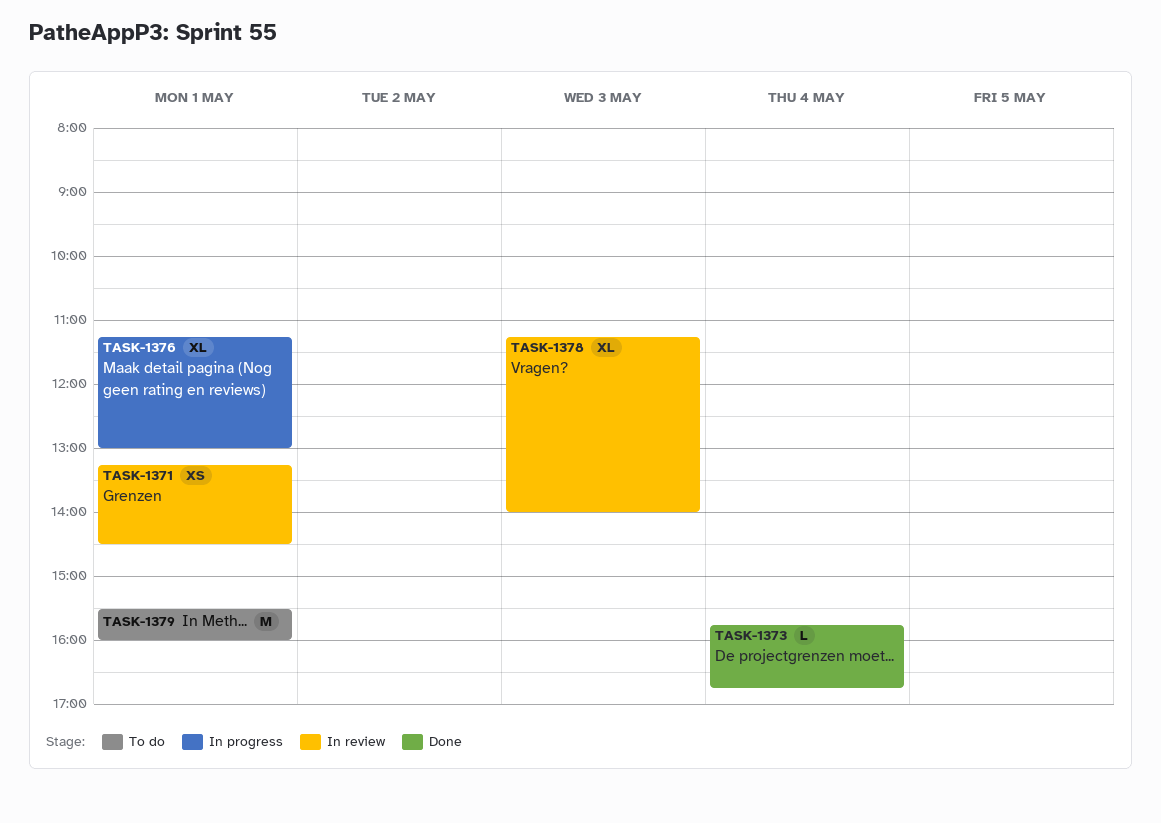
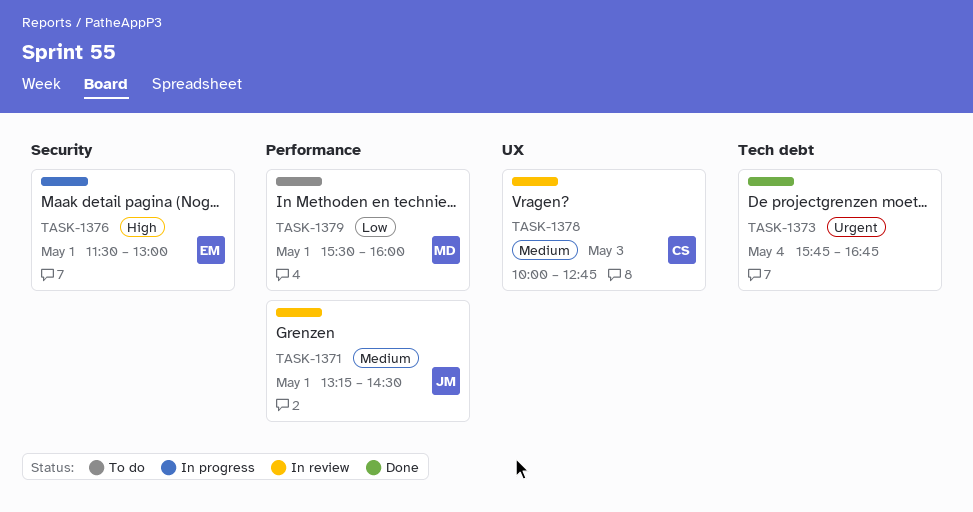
TASK-1376, begins: 11:15 -> 11:30
TASK-1378, begins: 11:15 -> 10:00
TASK-1378, ends: 14:00 -> 12:45

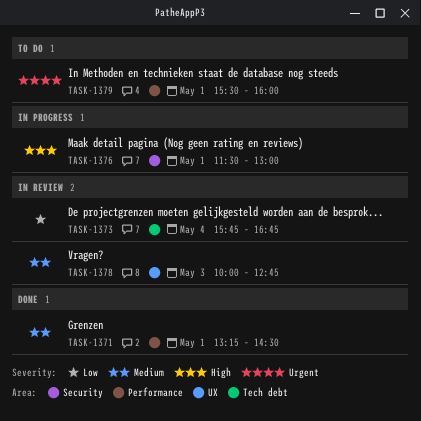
TASK-1371, status: In review -> Done
TASK-1373, status: Done -> In review
TASK-1373, priority: Urgent -> Low
TASK-1379, priority: Low -> Urgent

